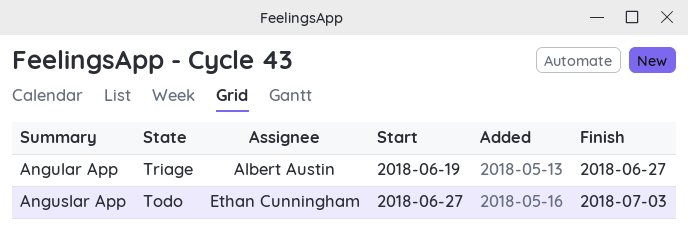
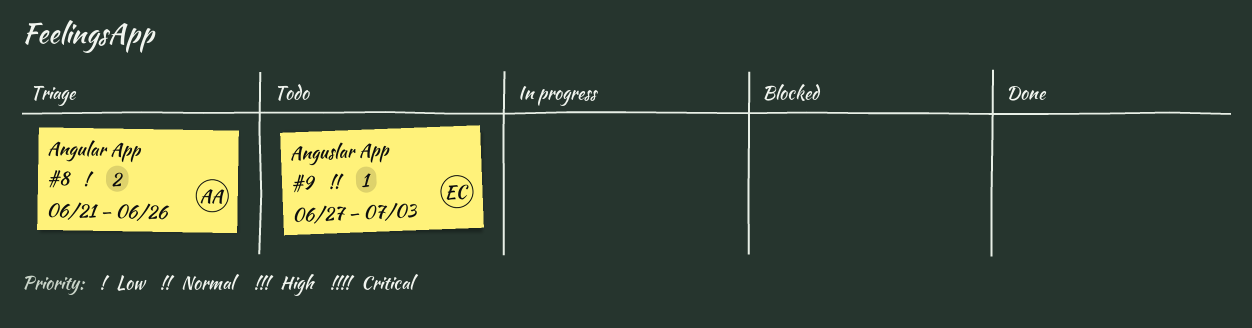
Angular App, start: Jun 19 -> Jun 21
Angular App, due: Jun 27 -> Jun 26

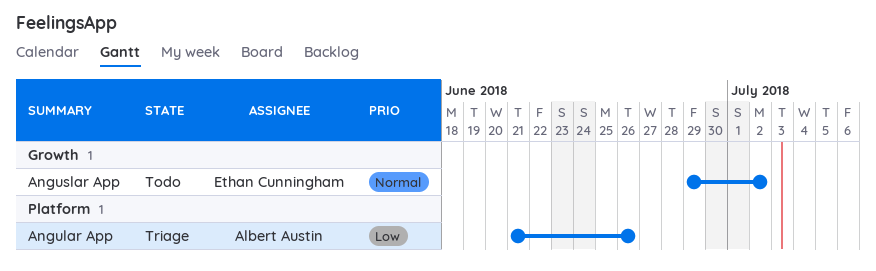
Anguslar App, start: Jun 27 -> Jun 29
Anguslar App, due: Jul 3 -> Jul 2

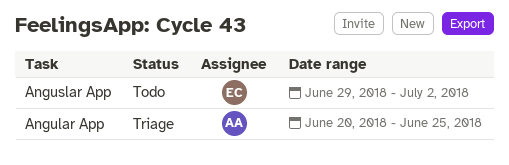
Angular App, start: Jun 21 -> Jun 20
Angular App, due: Jun 26 -> Jun 25

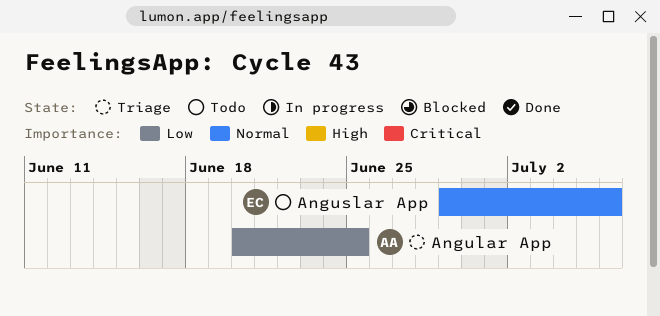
Anguslar App, due: Jul 2 -> Jul 6

